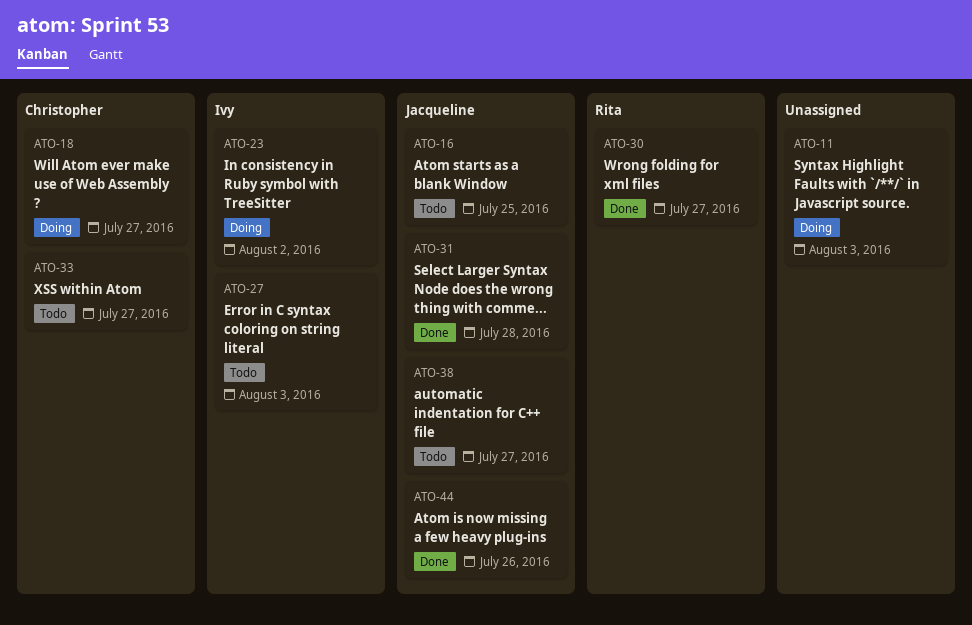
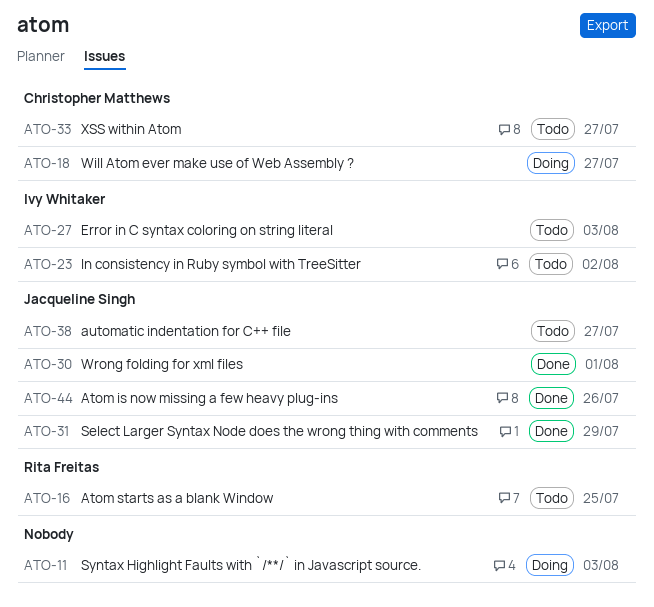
ATO-16, owner: Jacqueline Singh -> Rita Freitas
ATO-23, status: Doing -> Todo
ATO-30, owner: Rita Freitas -> Jacqueline Singh
ATO-30, due: Jul 27 -> Aug 1
ATO-31, due: Jul 28 -> Jul 29

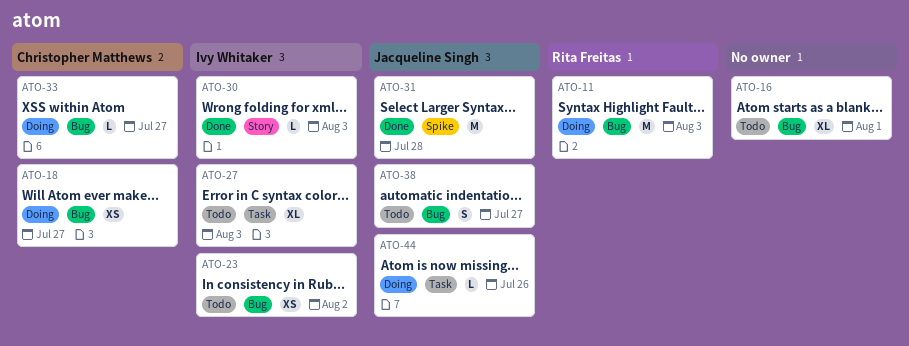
ATO-11, owner: none -> Rita Freitas
ATO-16, owner: Rita Freitas -> none
ATO-16, due: Jul 25 -> Aug 1
ATO-30, owner: Jacqueline Singh -> Ivy Whitaker
ATO-30, due: Aug 1 -> Aug 3
ATO-31, due: Jul 29 -> Jul 28
ATO-33, status: Todo -> Doing
ATO-44, status: Done -> Doing

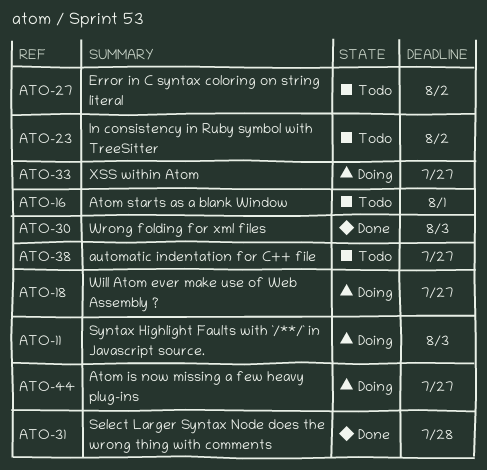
ATO-27, due: Aug 3 -> Aug 2
ATO-44, due: Jul 26 -> Jul 27

